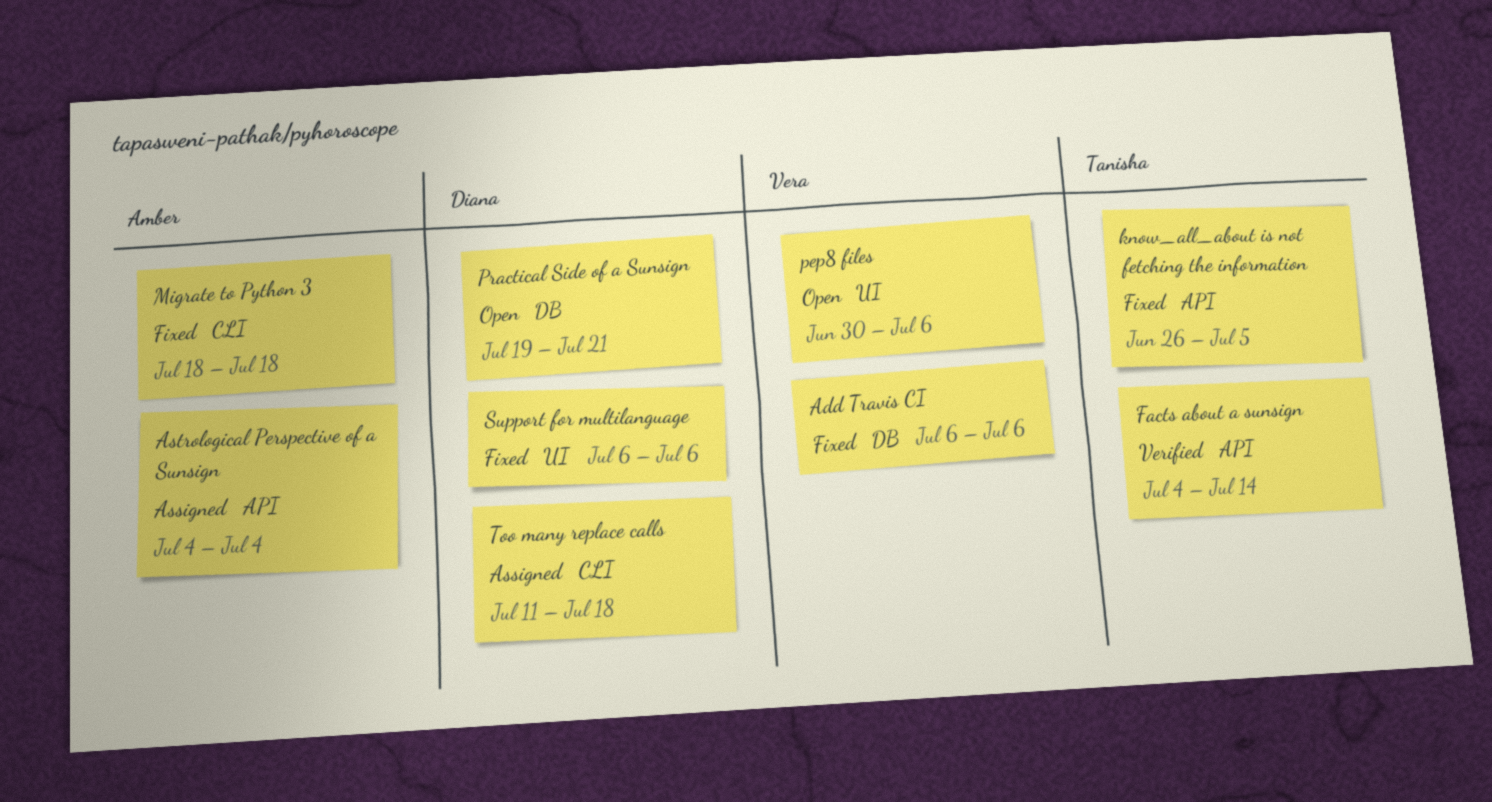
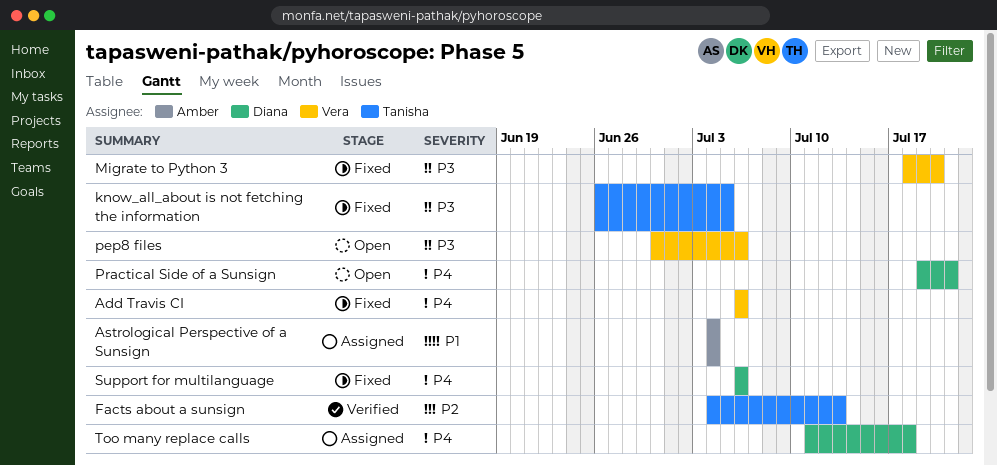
Facts about a sunsign, due: Jul 14 -> Jul 13
Migrate to Python 3, owner: Amber -> Vera
Migrate to Python 3, due: Jul 18 -> Jul 20

